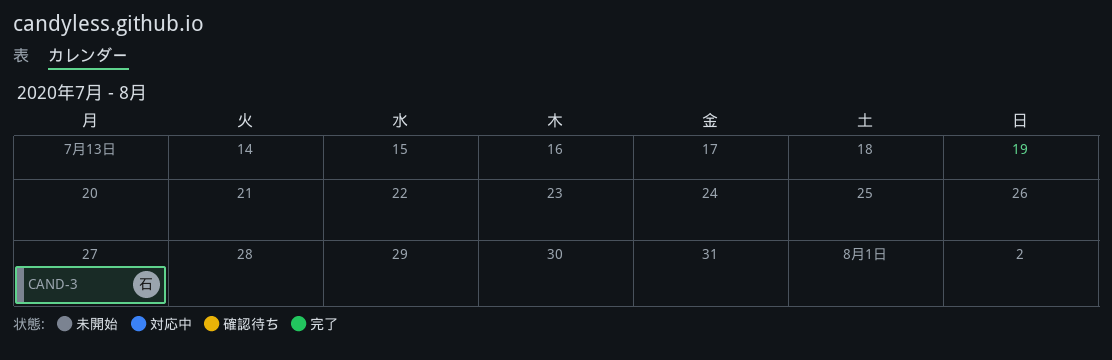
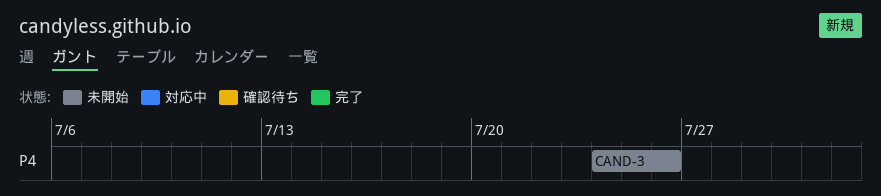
CAND-3, due: Jul 27 -> Jul 26

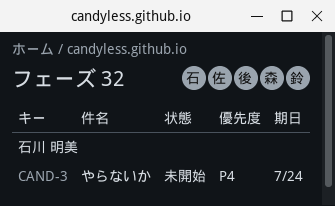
CAND-3, due: Jul 26 -> Jul 24

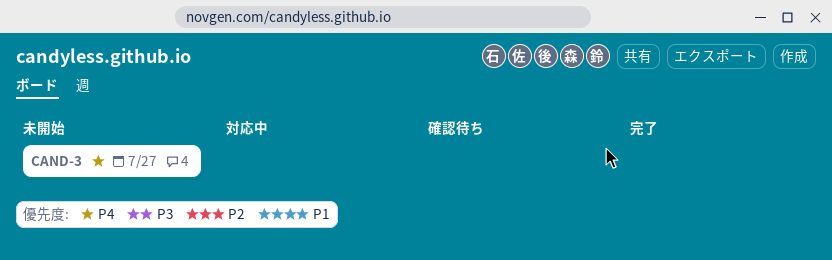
CAND-3, due: Jul 24 -> Jul 27

